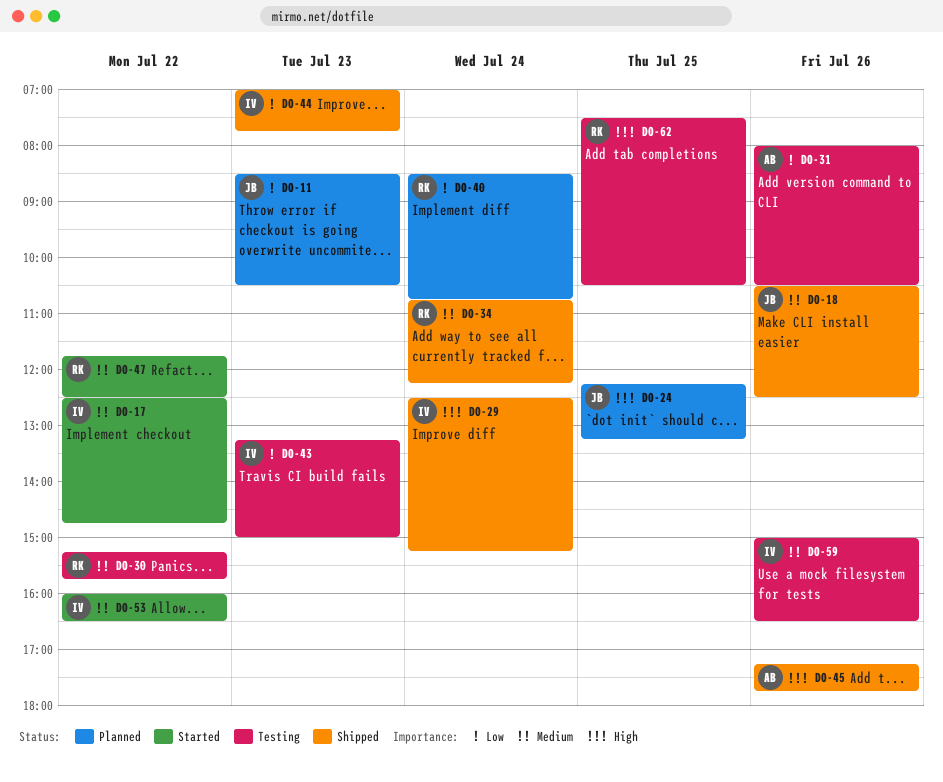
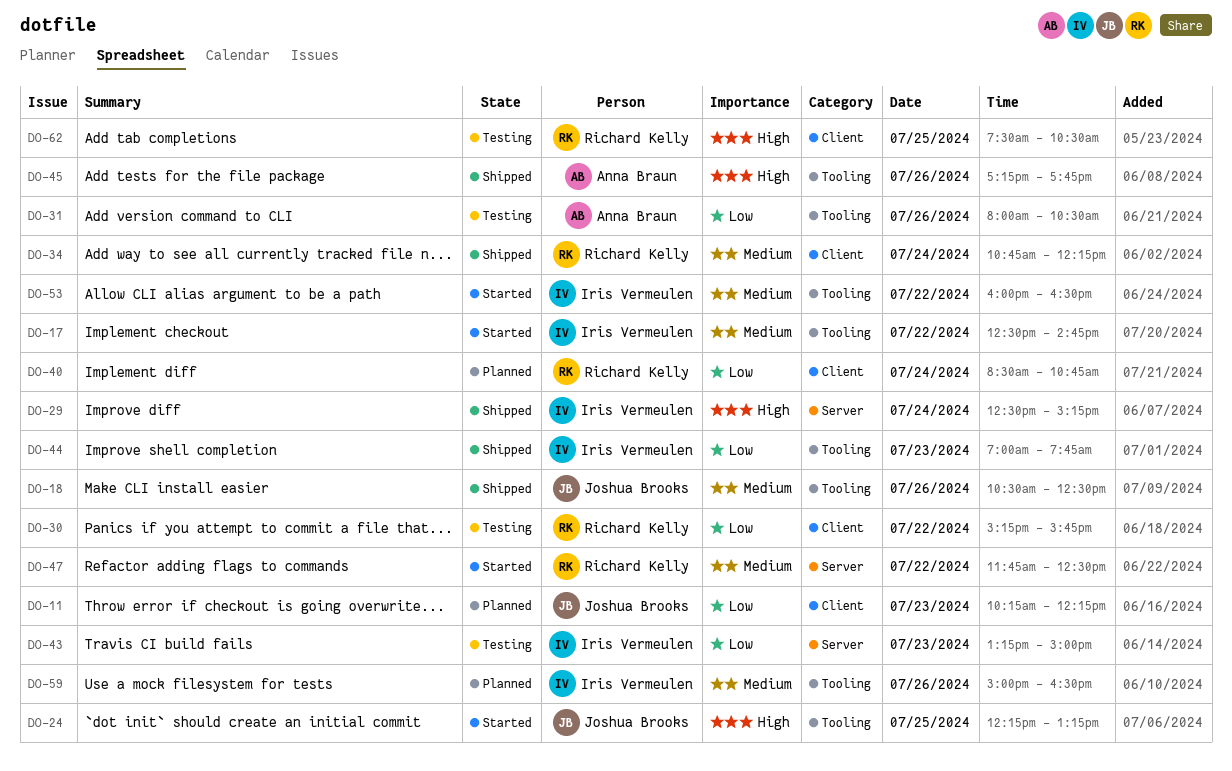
DO-11, begins: 08:30 -> 10:15
DO-11, ends: 10:30 -> 12:15
DO-24, status: Planned -> Started
DO-30, priority: Medium -> Low
DO-59, status: Testing -> Planned

